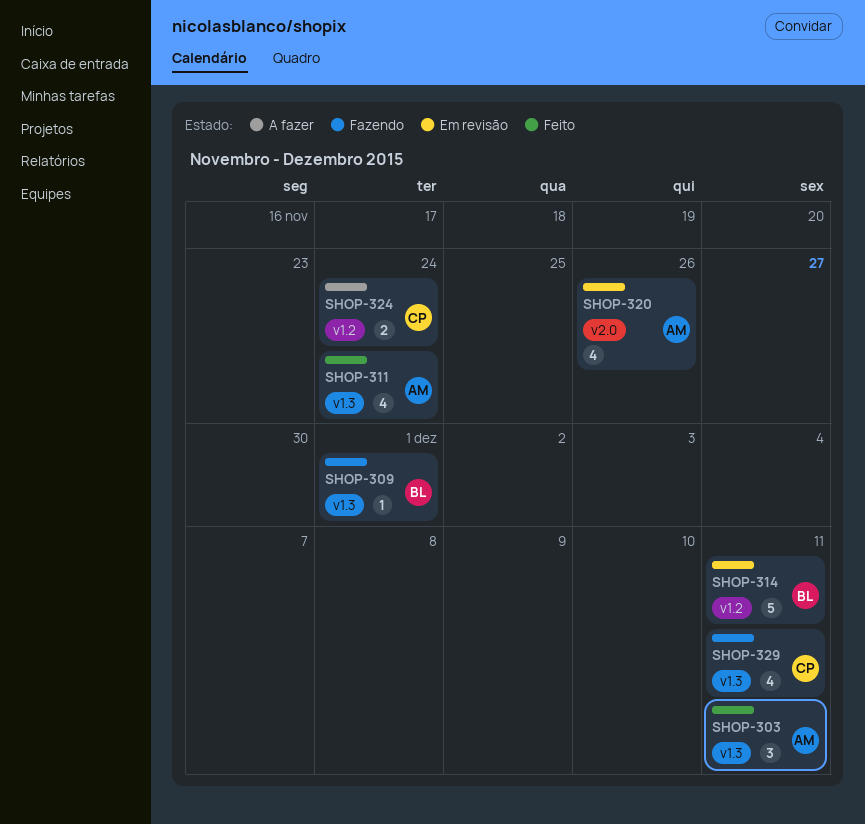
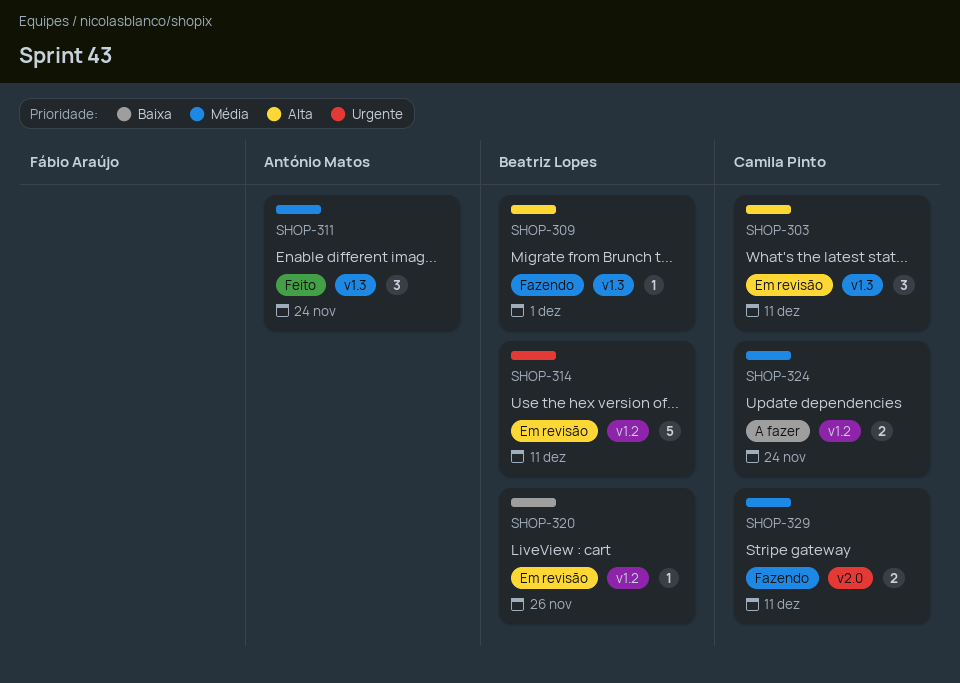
SHOP-303, status: Feito -> Em revisão
SHOP-303, owner: António Matos -> Camila Pinto
SHOP-311, estimate: 4 -> 3
SHOP-320, owner: António Matos -> Beatriz Lopes
SHOP-320, label: v2.0 -> v1.2
SHOP-320, estimate: 4 -> 1
SHOP-329, label: v1.3 -> v2.0
SHOP-329, estimate: 4 -> 2

